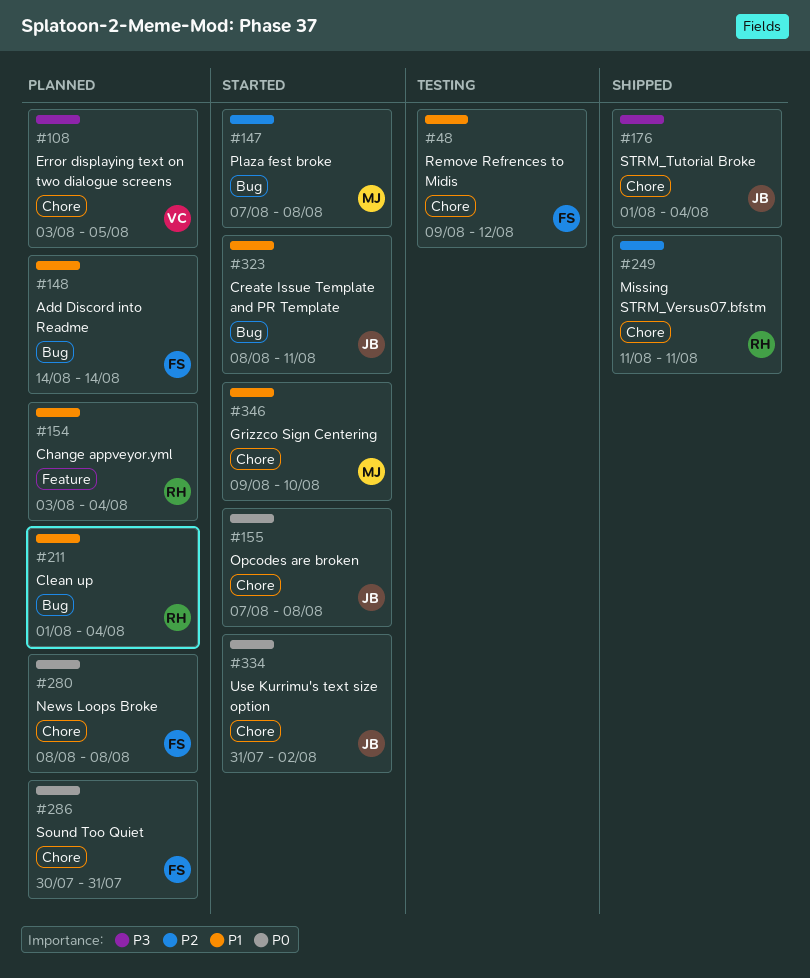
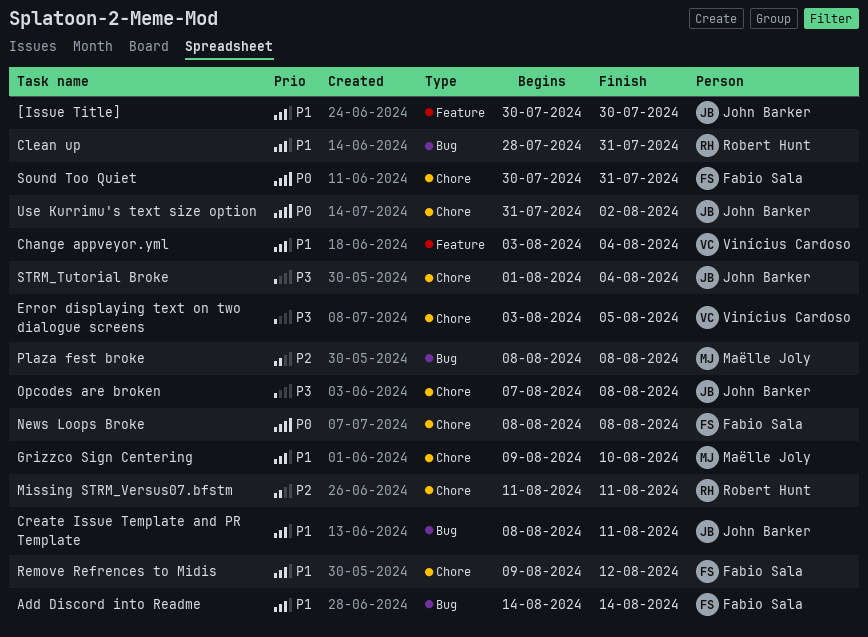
[Issue Title]: none -> present
Change appveyor.yml, owner: Robert Hunt -> Vinícius Cardoso
Clean up, start: Aug 1 -> Jul 28
Clean up, due: Aug 4 -> Jul 31
Opcodes are broken, priority: P0 -> P3
Plaza fest broke, start: Aug 7 -> Aug 8

